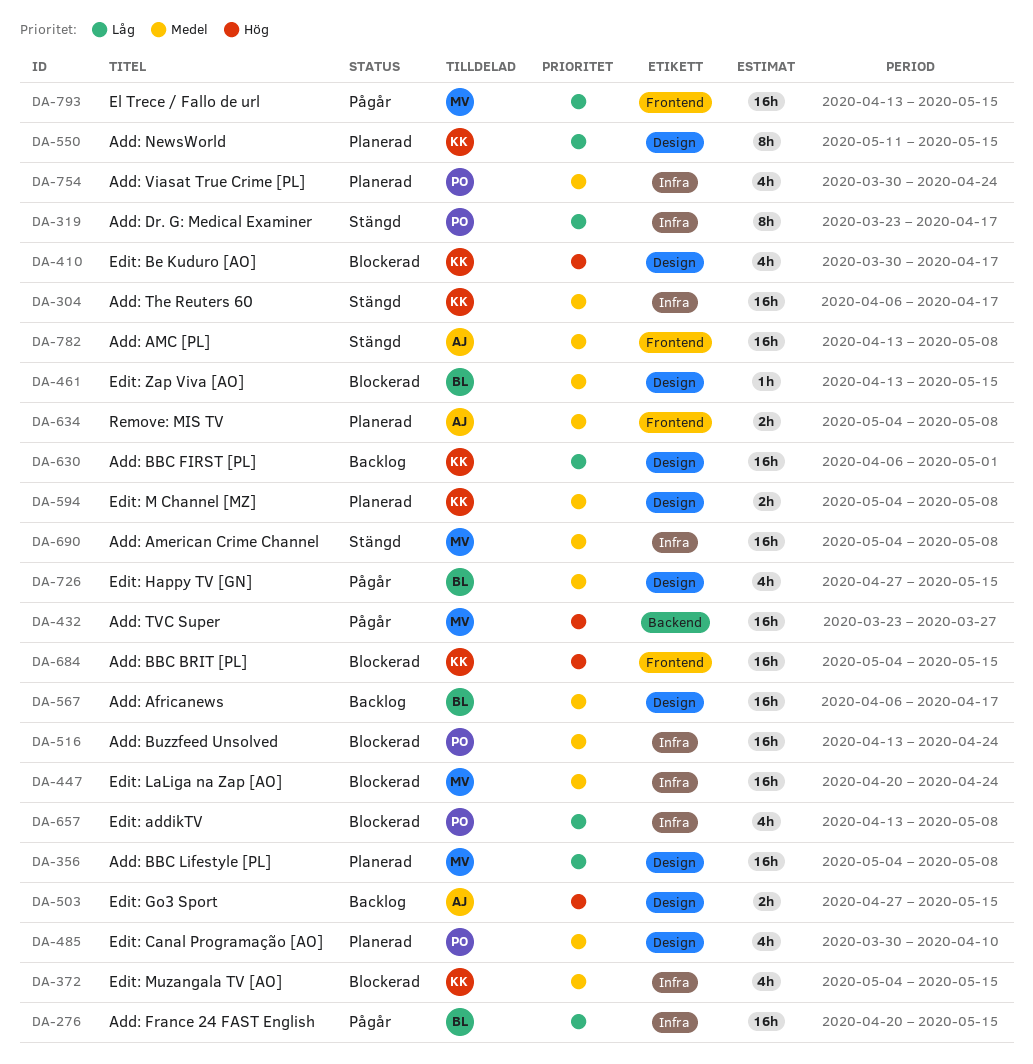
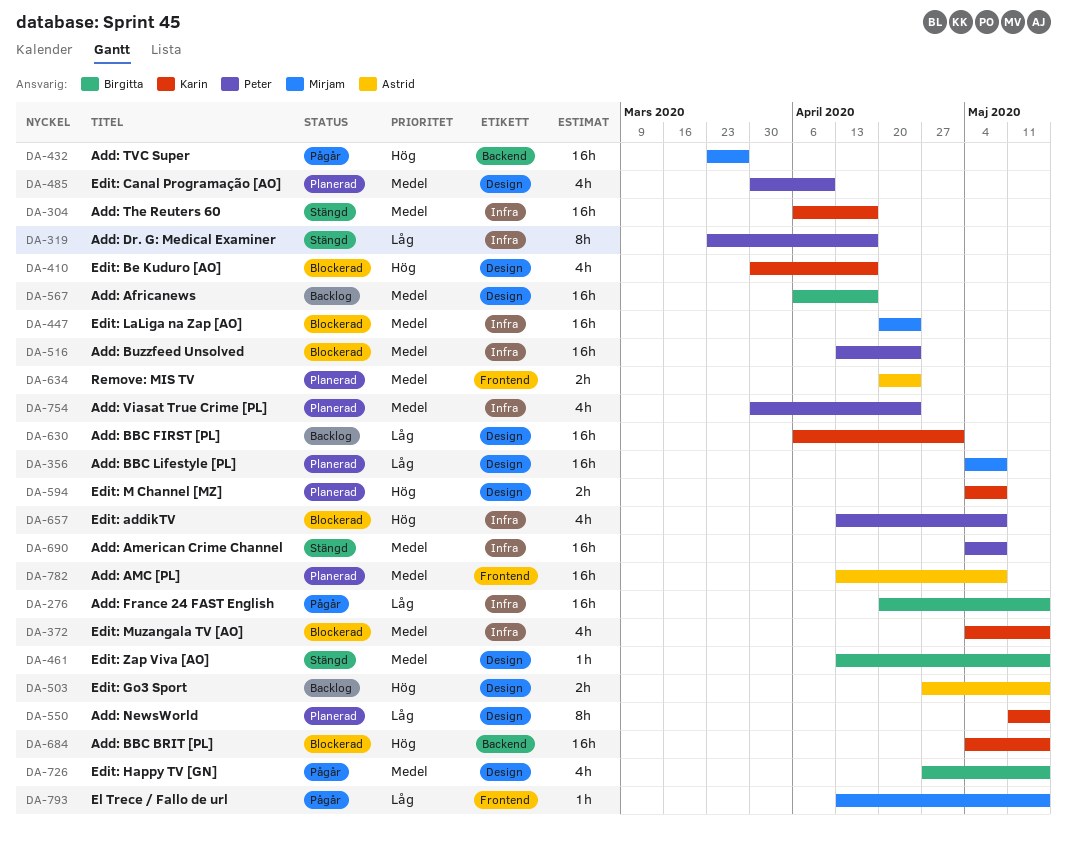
DA-461, status: Blockerad -> Stängd
DA-594, priority: Medel -> Hög
DA-634, start: May 4 -> Apr 20
DA-634, due: May 8 -> Apr 24
DA-657, priority: Låg -> Hög
DA-684, label: Frontend -> Backend
DA-690, owner: Mirjam -> Peter
DA-782, status: Stängd -> Planerad
DA-793, estimate: 16h -> 1h

